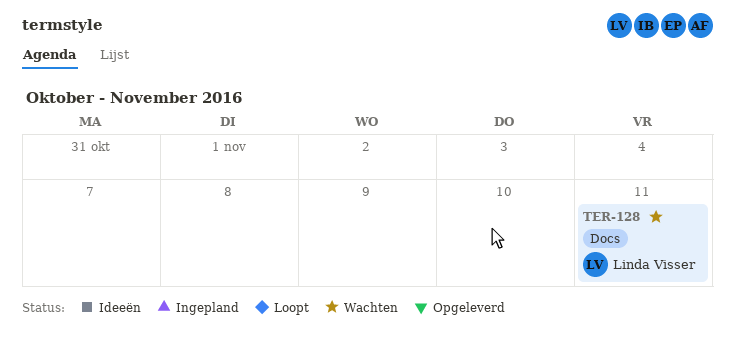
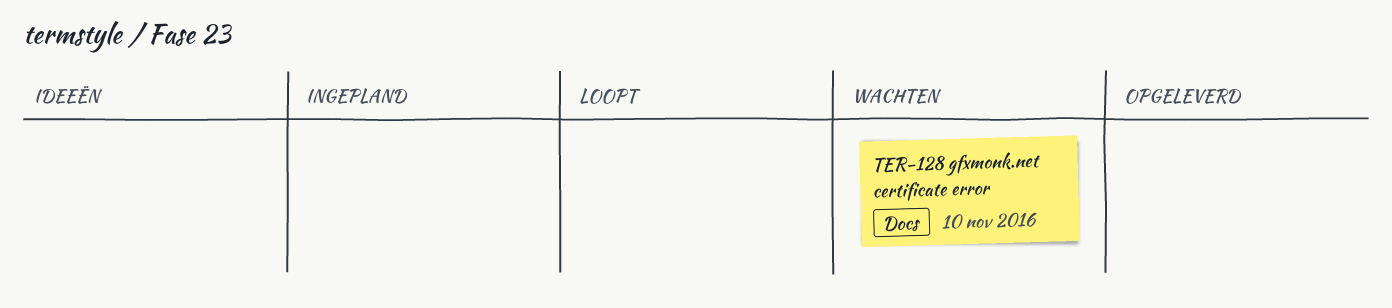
TER-128, due: Nov 11 -> Nov 10

